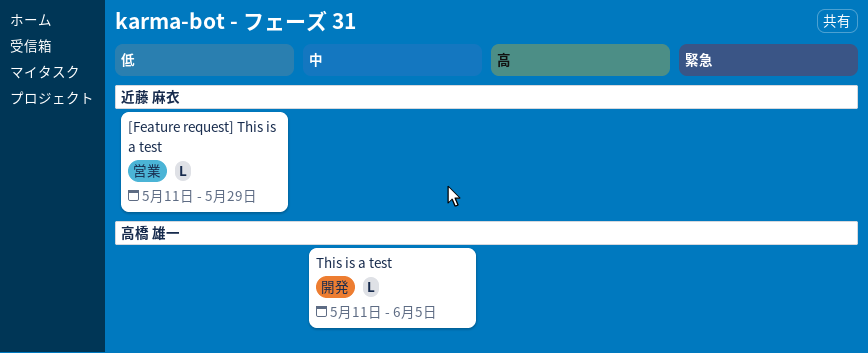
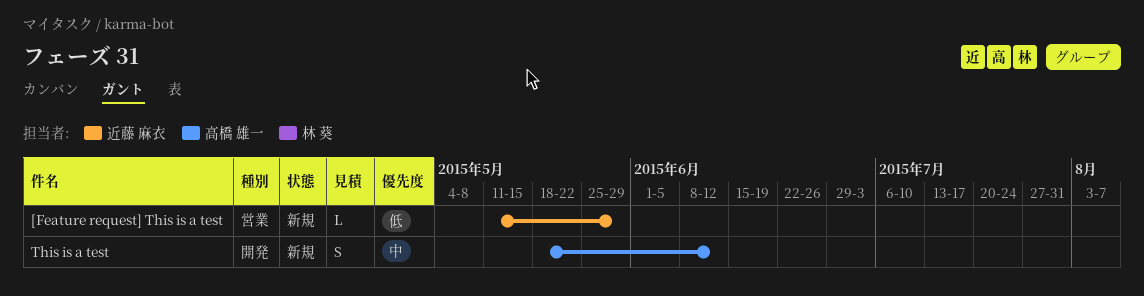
This is a test, estimate: L -> S
This is a test, start: May 11 -> May 18
This is a test, due: Jun 5 -> Jun 12

